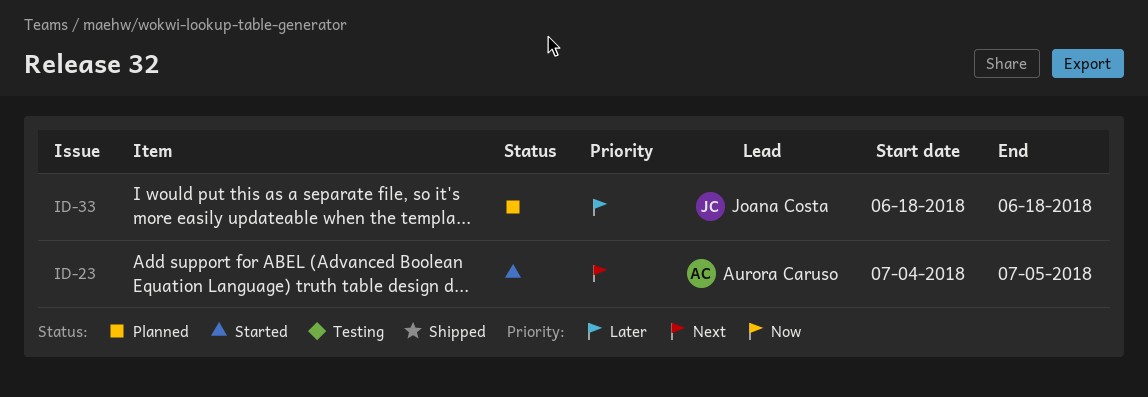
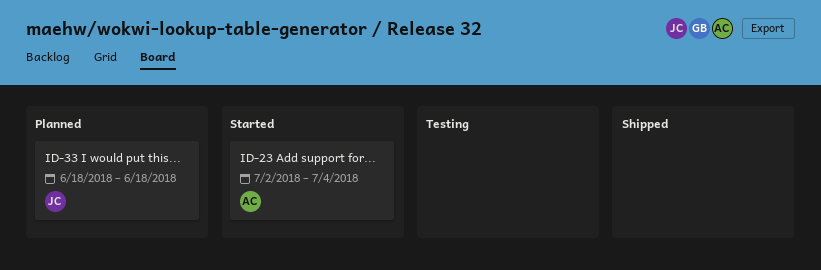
ID-23, start: Jul 4 -> Jul 2
ID-23, due: Jul 5 -> Jul 4

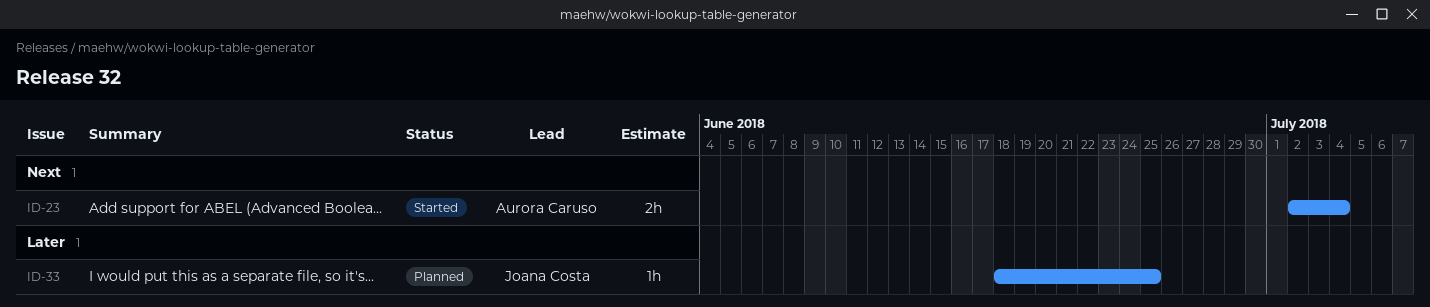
ID-33, due: Jun 18 -> Jun 25

